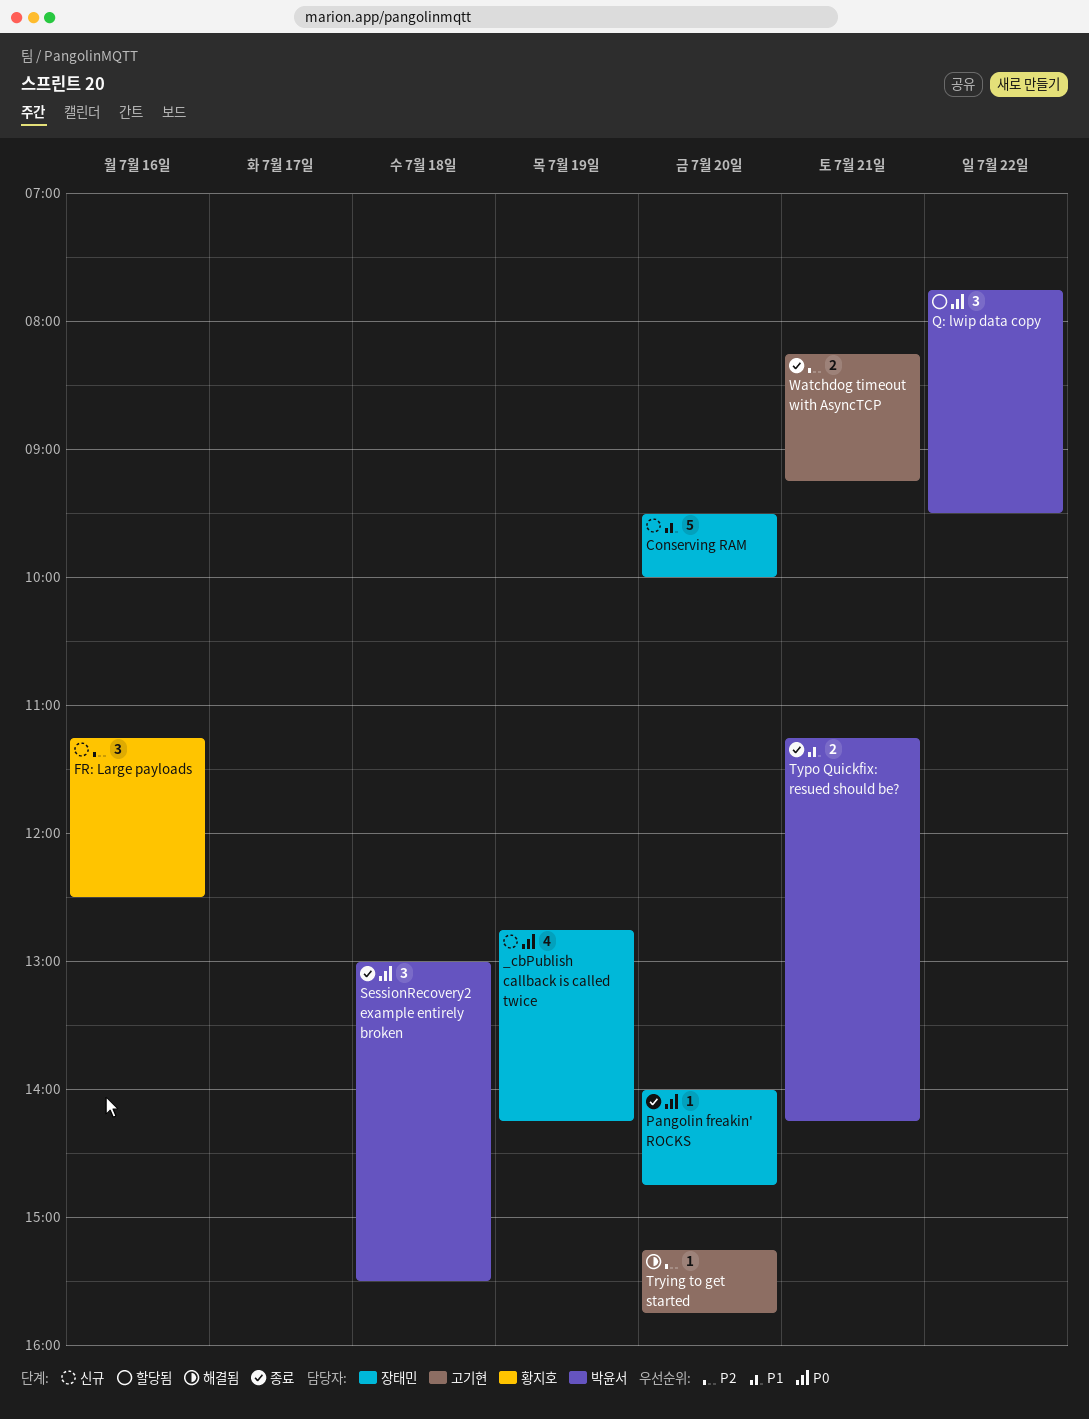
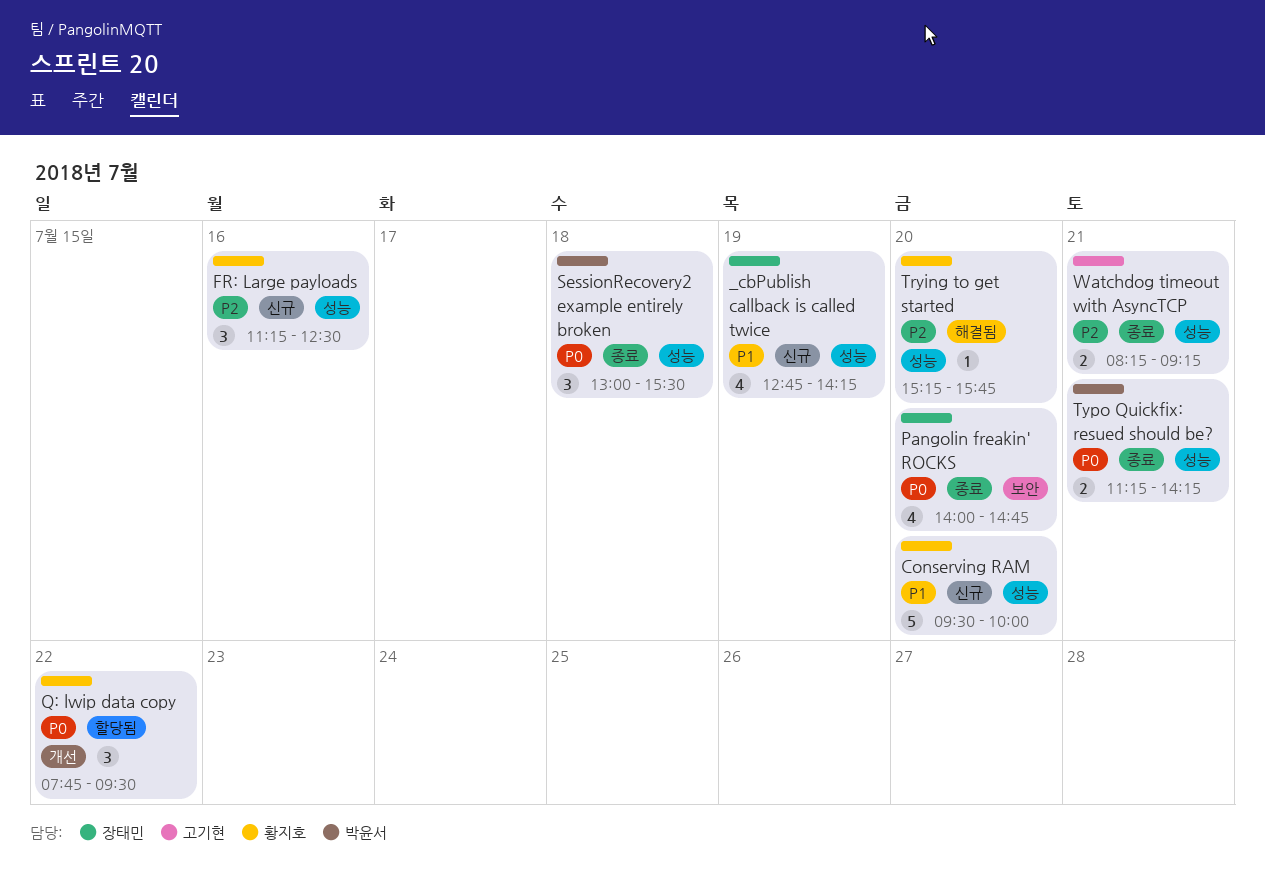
_cbPublish callback is called twice, priority: P0 -> P1
Conserving RAM, owner: 장태민 -> 황지호
Pangolin freakin' ROCKS, estimate: 1 -> 4
Q: lwip data copy, owner: 박윤서 -> 황지호
Trying to get started, owner: 고기현 -> 황지호
Typo Quickfix: resued should be?, priority: P1 -> P0

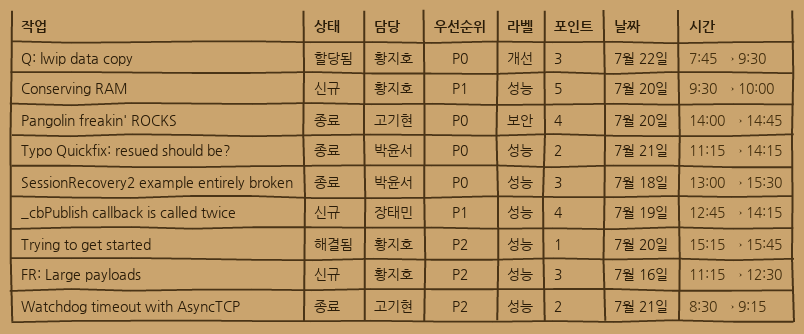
Pangolin freakin' ROCKS, owner: 장태민 -> 고기현
Watchdog timeout with AsyncTCP, begins: 08:15 -> 08:30

